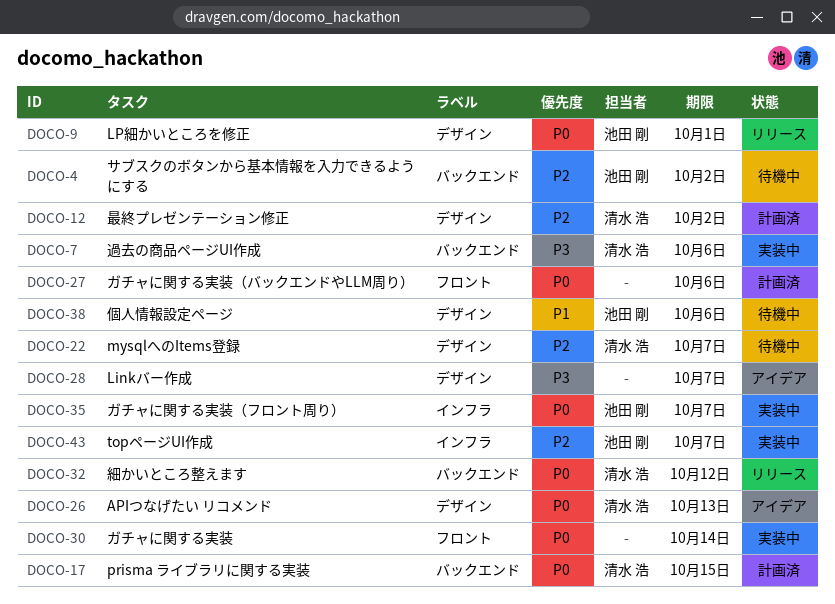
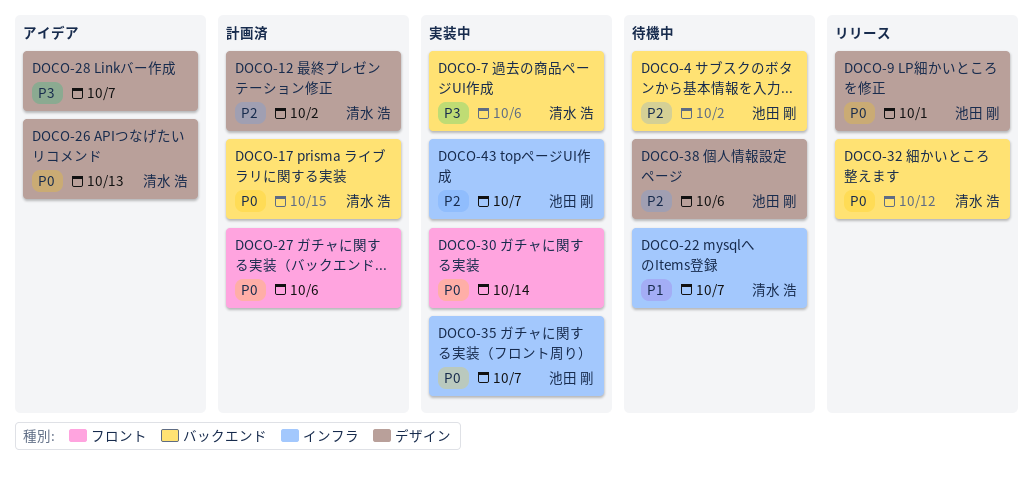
DOCO-22, priority: P2 -> P1
DOCO-22, label: デザイン -> インフラ
DOCO-38, priority: P1 -> P2

